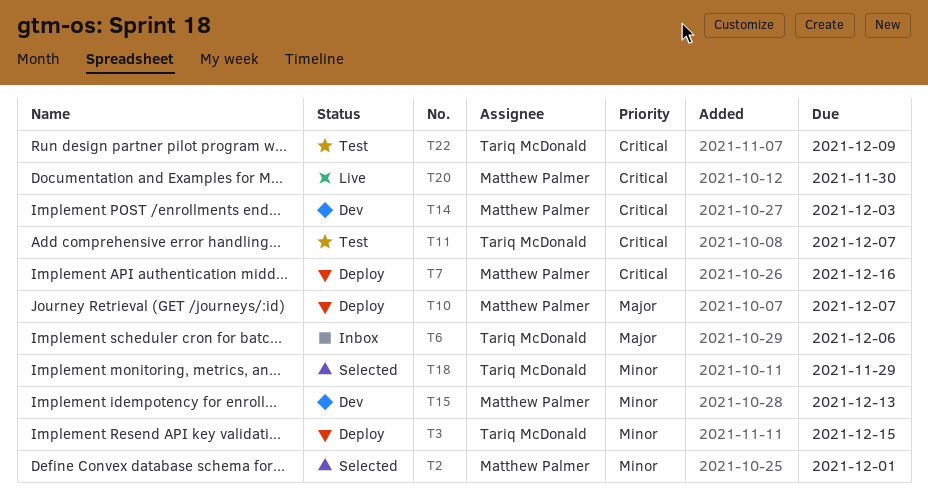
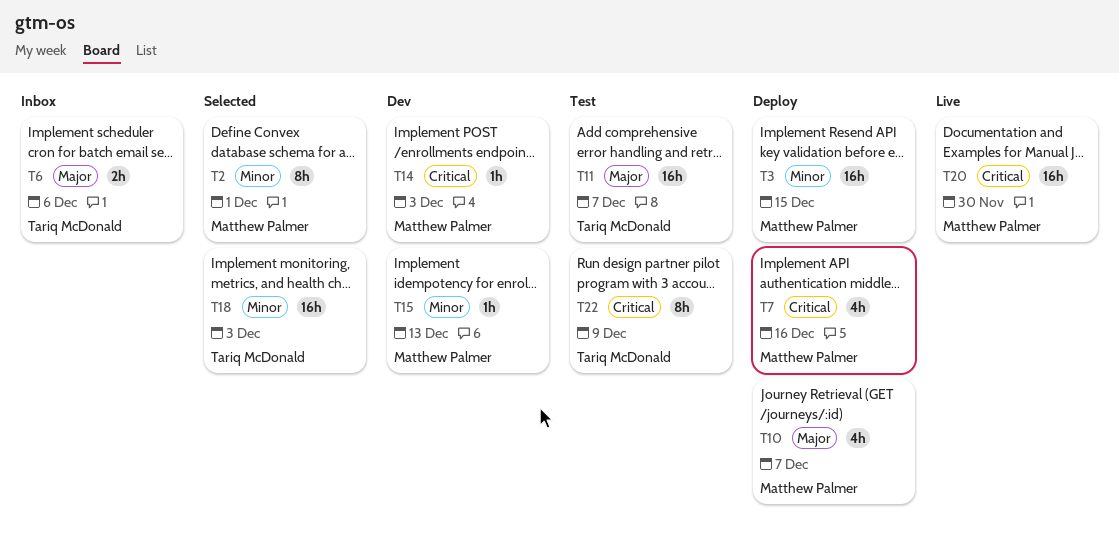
T3, owner: Tariq McDonald -> Matthew Palmer
T11, priority: Critical -> Major
T18, due: Nov 29 -> Dec 3

